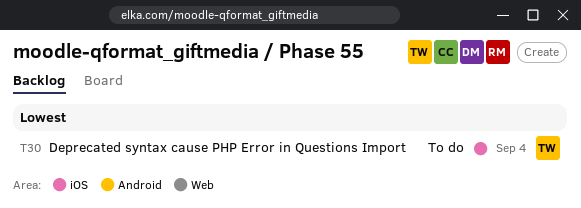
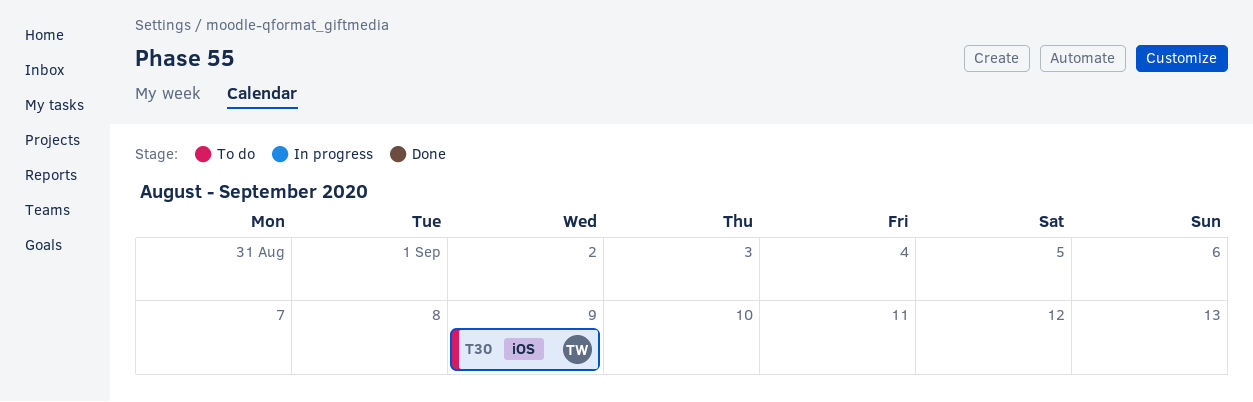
T30, due: Sep 4 -> Sep 9

